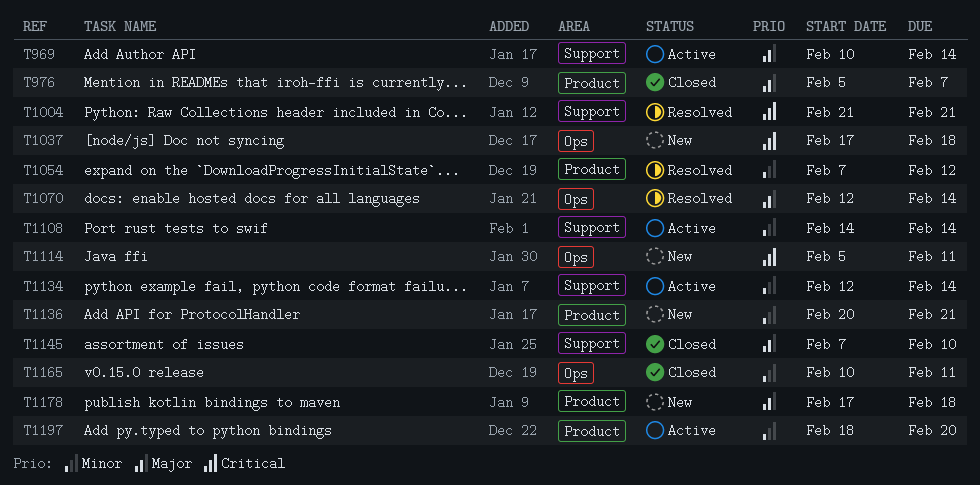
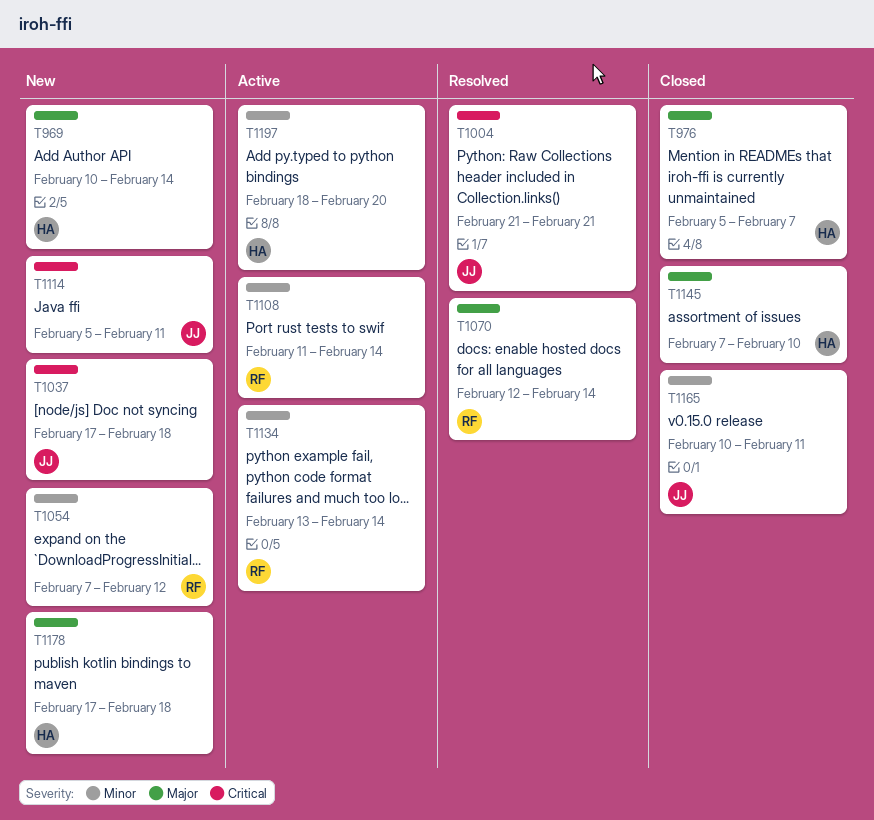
T969, status: Active -> New
T1054, status: Resolved -> New
T1108, start: Feb 14 -> Feb 11
T1134, start: Feb 12 -> Feb 13
T1136: present -> none

